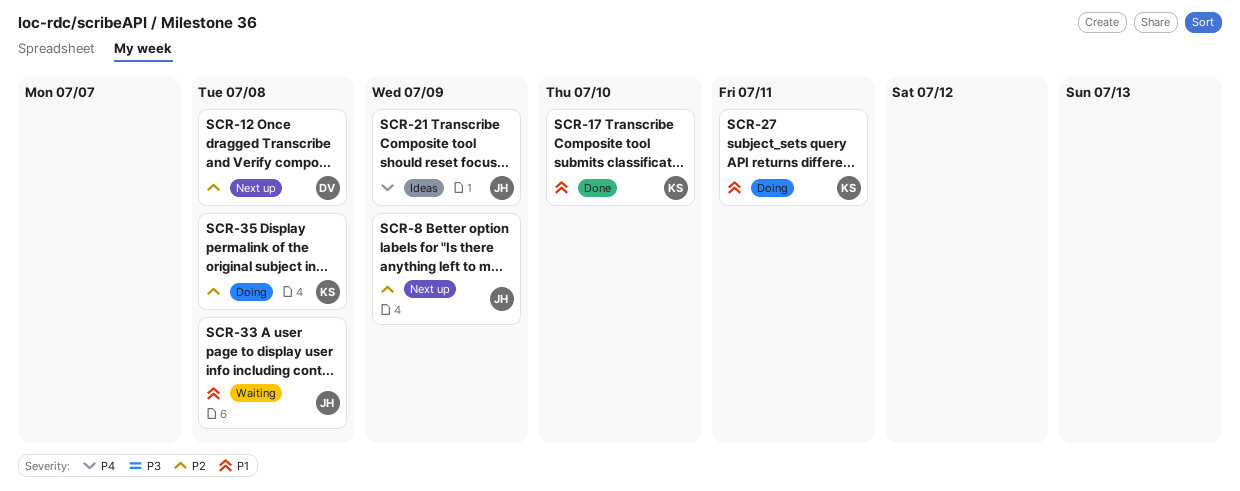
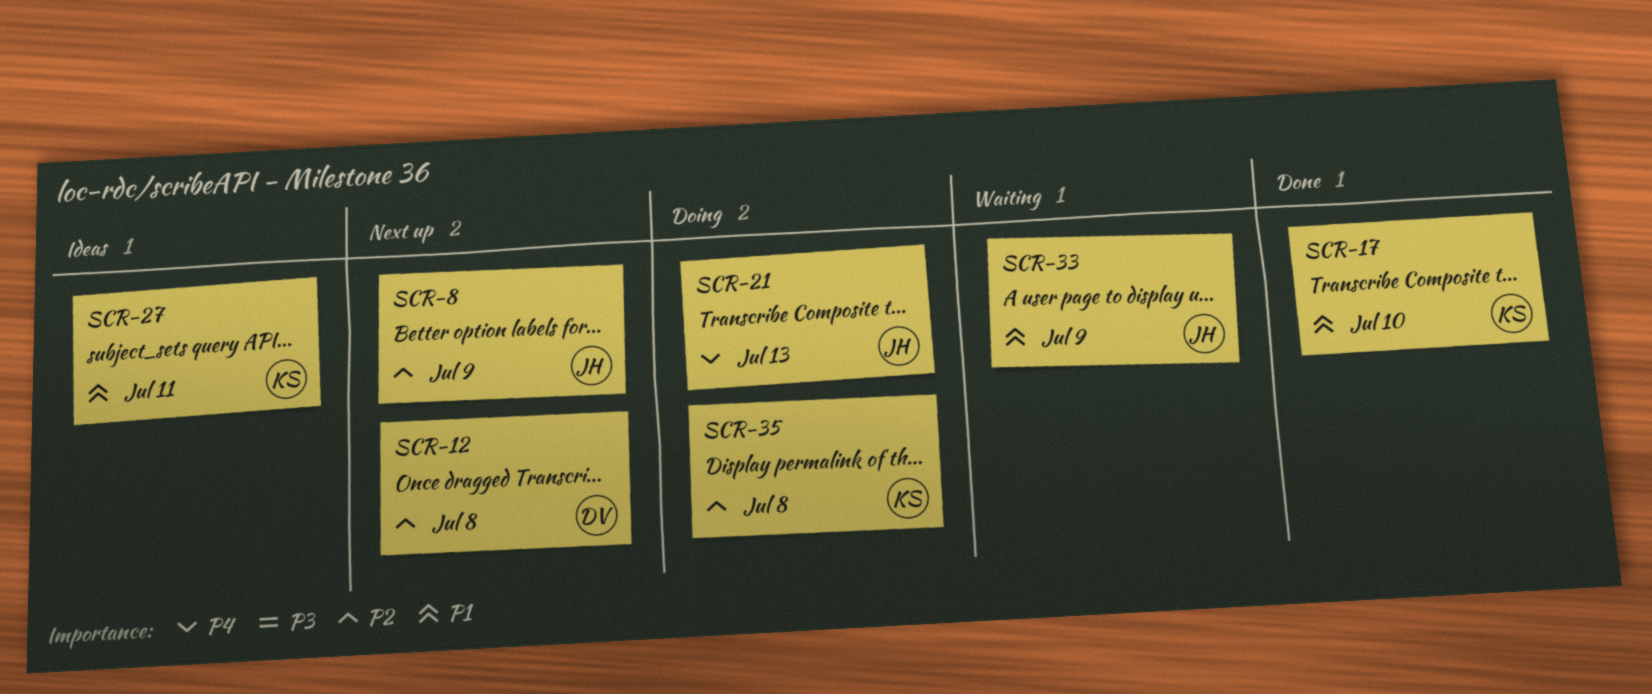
SCR-21, status: Ideas -> Doing
SCR-21, due: Jul 9 -> Jul 13
SCR-27, status: Doing -> Ideas
SCR-33, due: Jul 8 -> Jul 9

